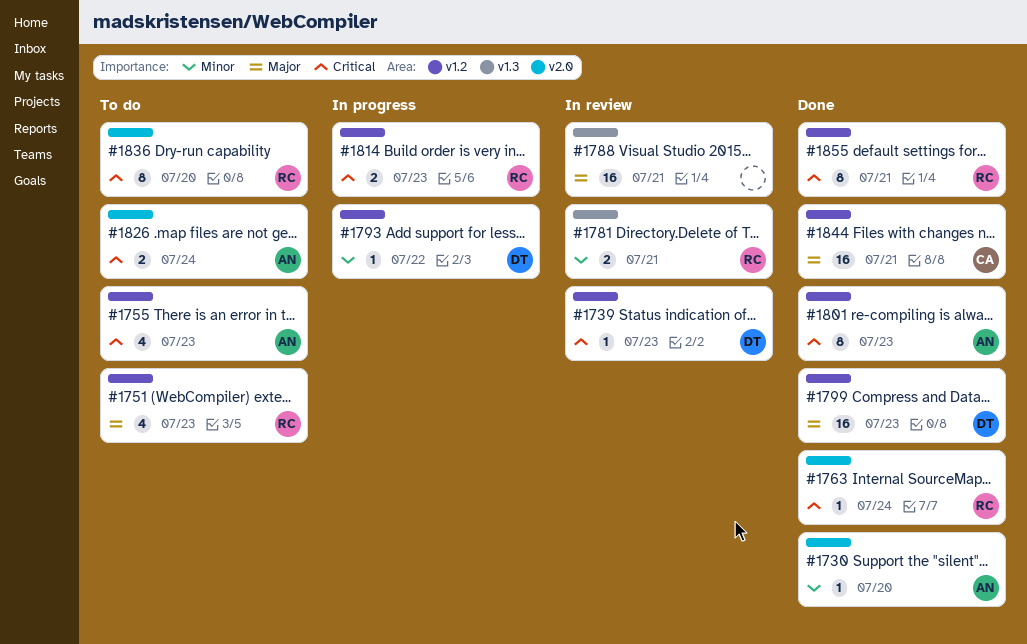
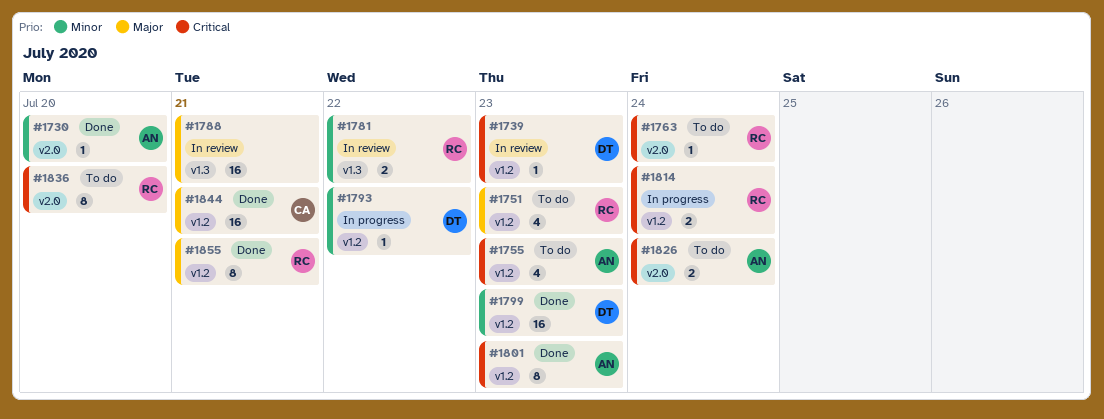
#1763, status: Done -> To do
#1781, due: Jul 21 -> Jul 22
#1799, priority: Major -> Minor
#1814, due: Jul 23 -> Jul 24
#1855, priority: Critical -> Major

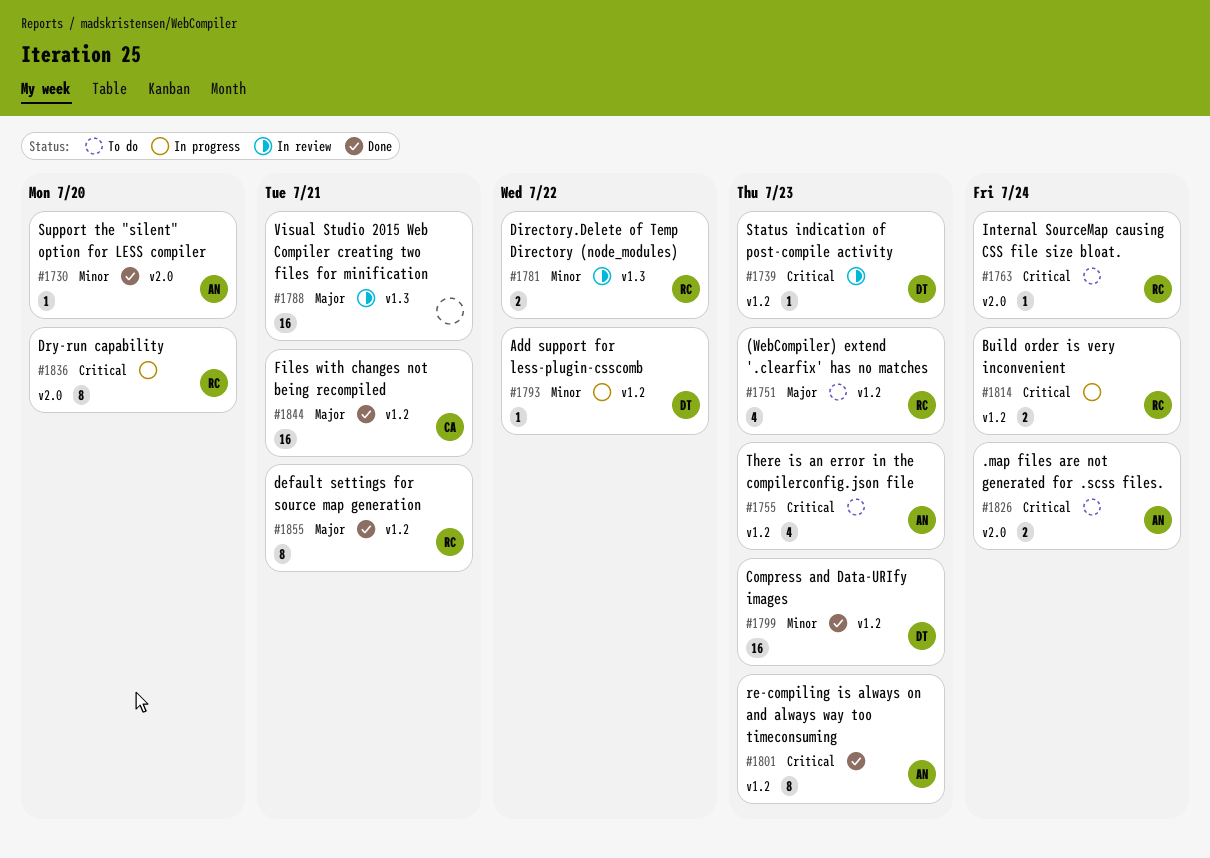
#1836, status: To do -> In progress

